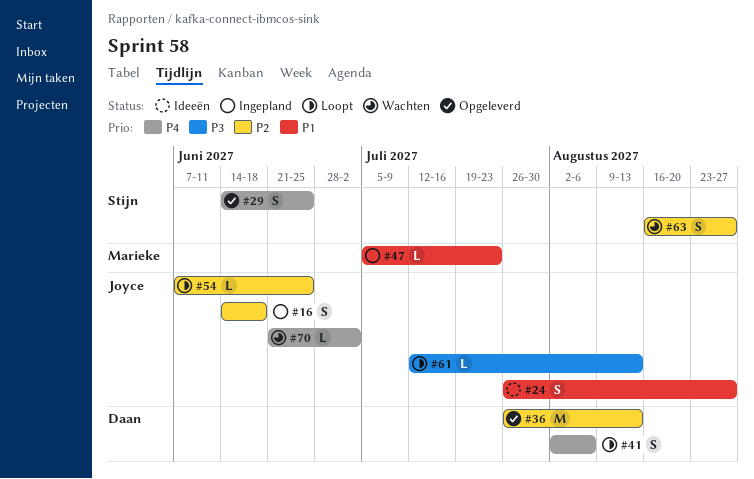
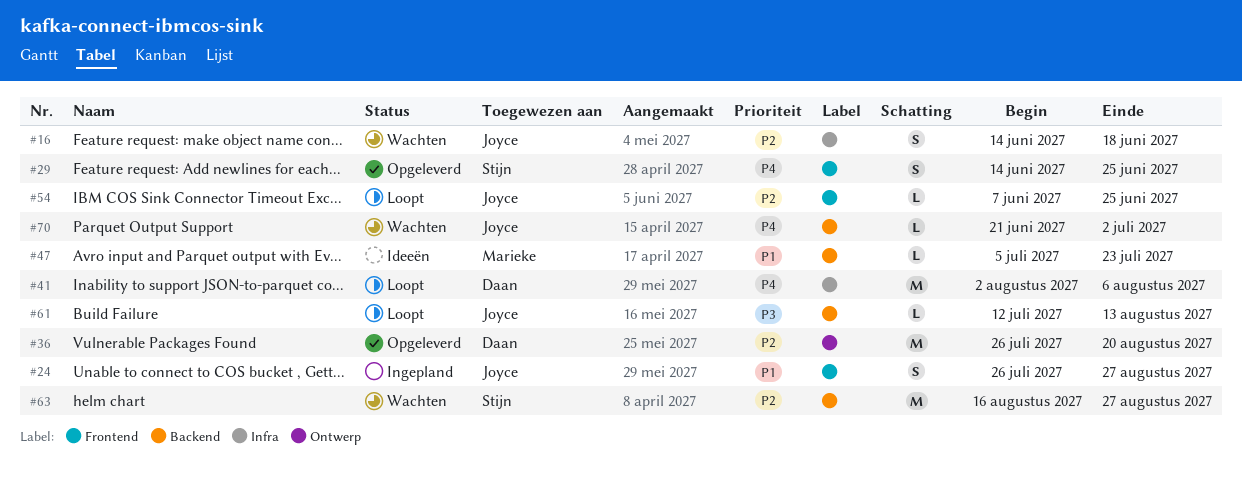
#16, status: Ingepland -> Wachten
#24, status: Ideeën -> Ingepland
#36, due: Aug 13 -> Aug 20
#41, estimate: S -> M
#47, status: Ingepland -> Ideeën
#63, estimate: S -> M

